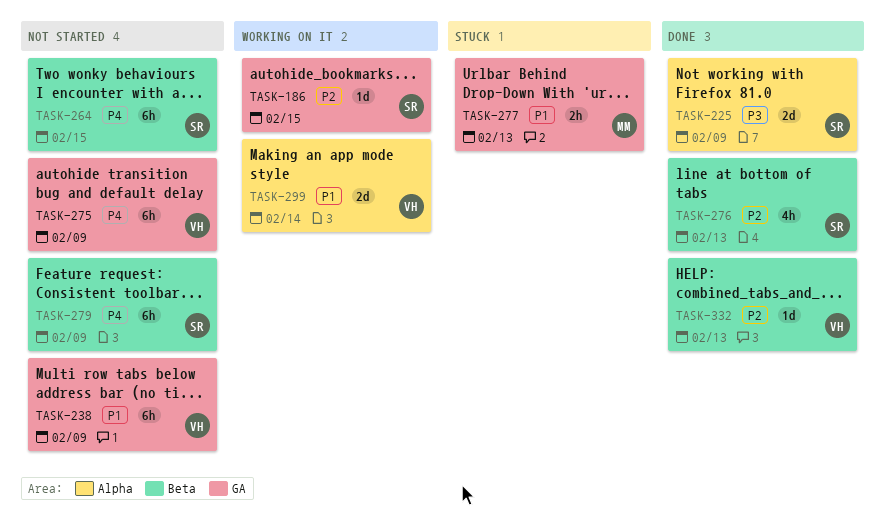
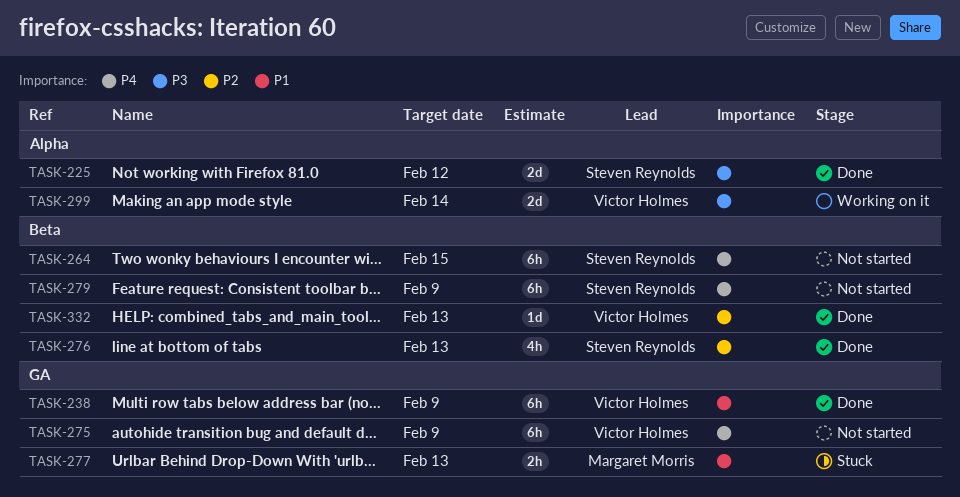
TASK-186: present -> none
TASK-225, due: Feb 9 -> Feb 12
TASK-238, status: Not started -> Done
TASK-299, priority: P1 -> P3

